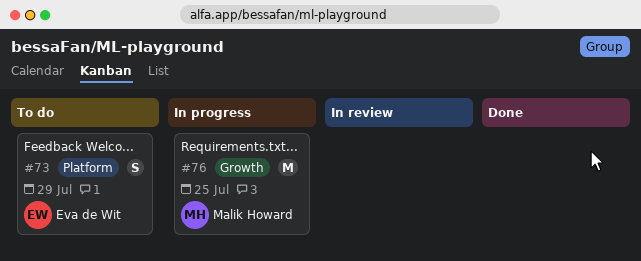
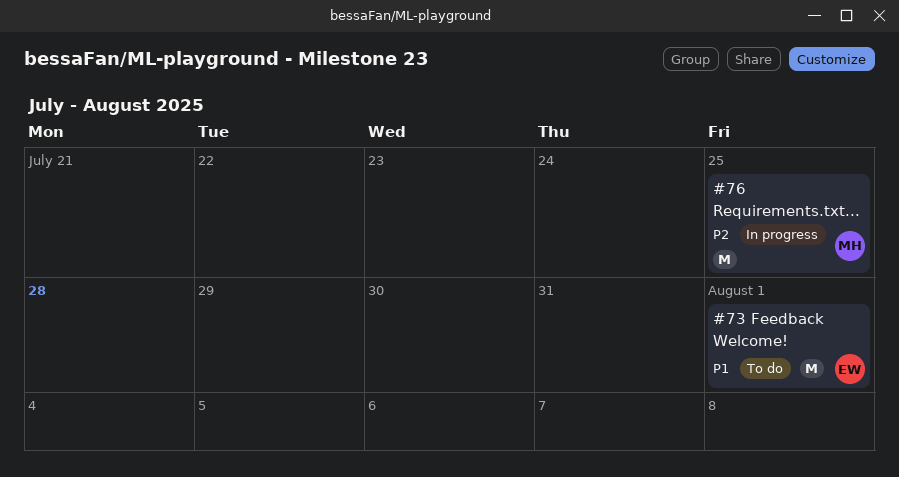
#73, estimate: S -> M
#73, due: Jul 29 -> Aug 1

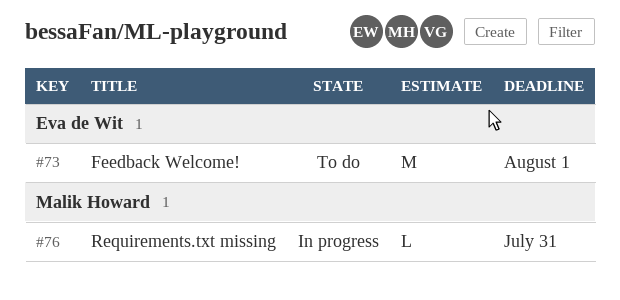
#76, estimate: M -> L
#76, due: Jul 25 -> Jul 31

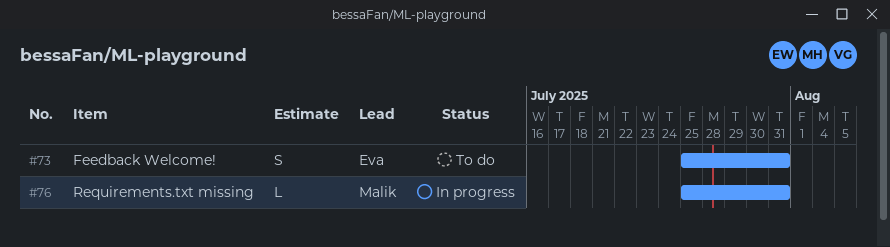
#73, estimate: M -> S
#73, due: Aug 1 -> Jul 31

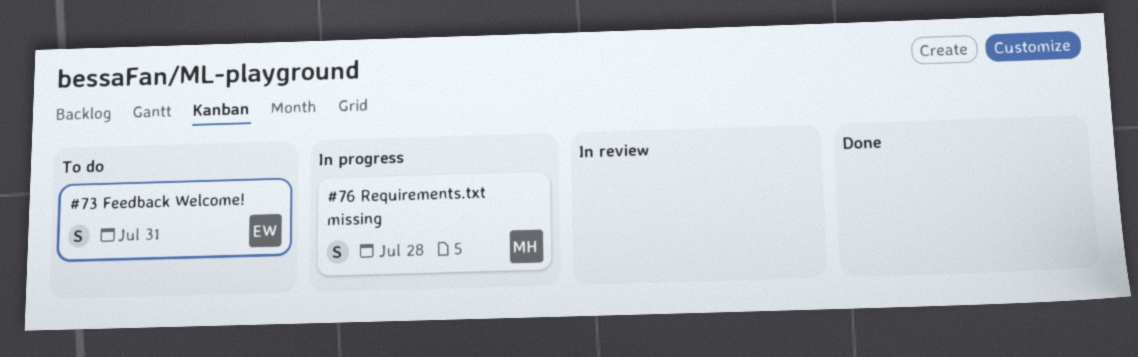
#76, estimate: L -> S
#76, due: Jul 31 -> Jul 28

